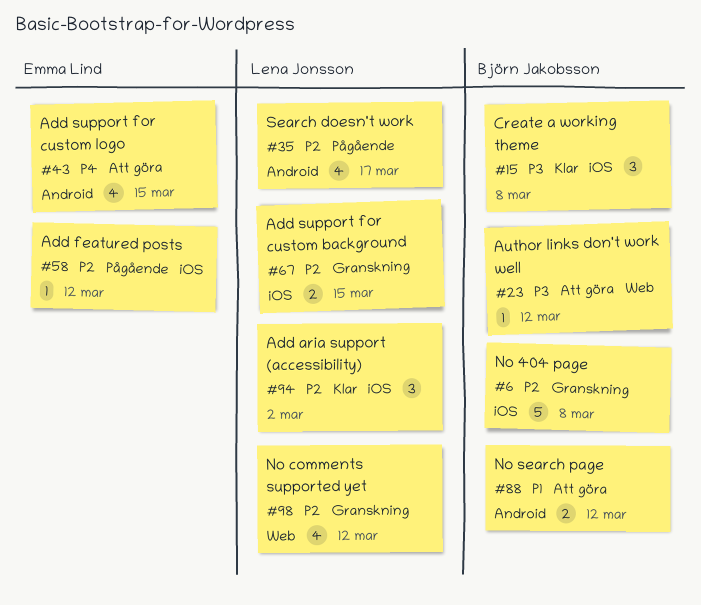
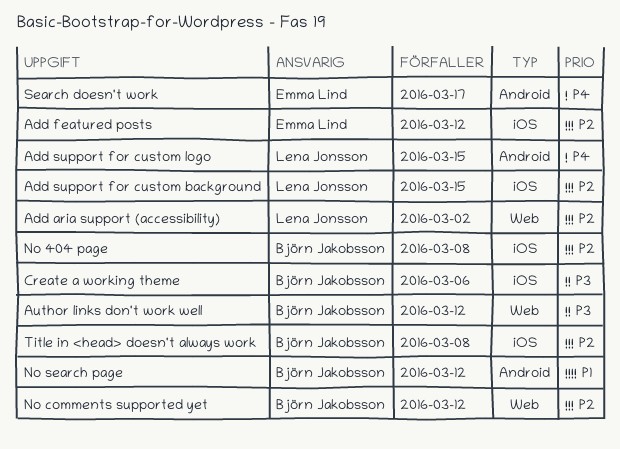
Add aria support (accessibility), label: iOS -> Web
Add support for custom logo, owner: Emma Lind -> Lena Jonsson
Create a working theme, due: Mar 8 -> Mar 6
No comments supported yet, owner: Lena Jonsson -> Björn Jakobsson
Search doesn't work, owner: Lena Jonsson -> Emma Lind
Search doesn't work, priority: P2 -> P4
Title in <head> doesn't always work: none -> present

